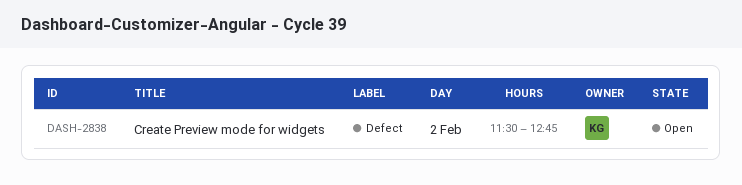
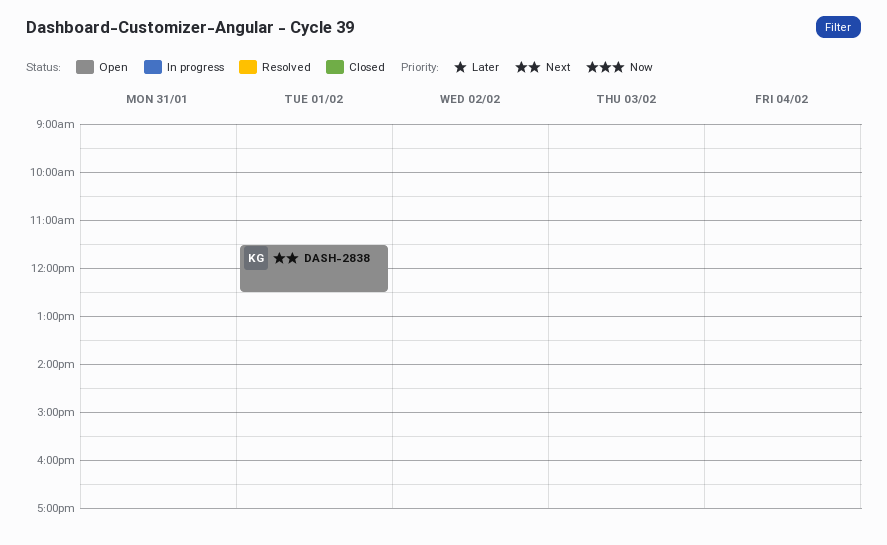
DASH-2838, day: Feb 2 -> Feb 1
DASH-2838, ends: 12:45 -> 12:30

